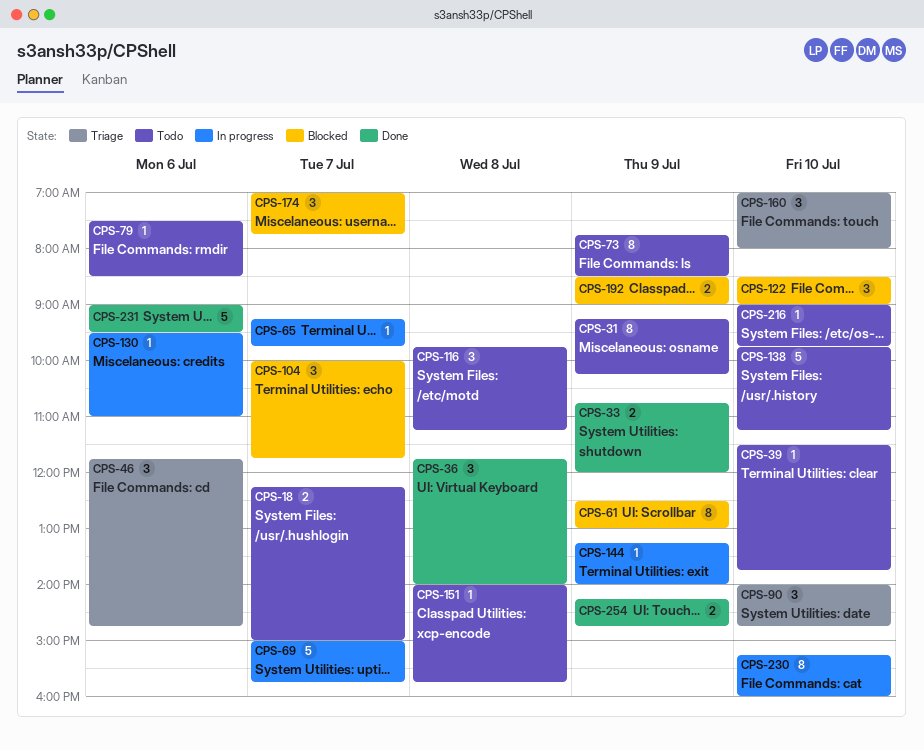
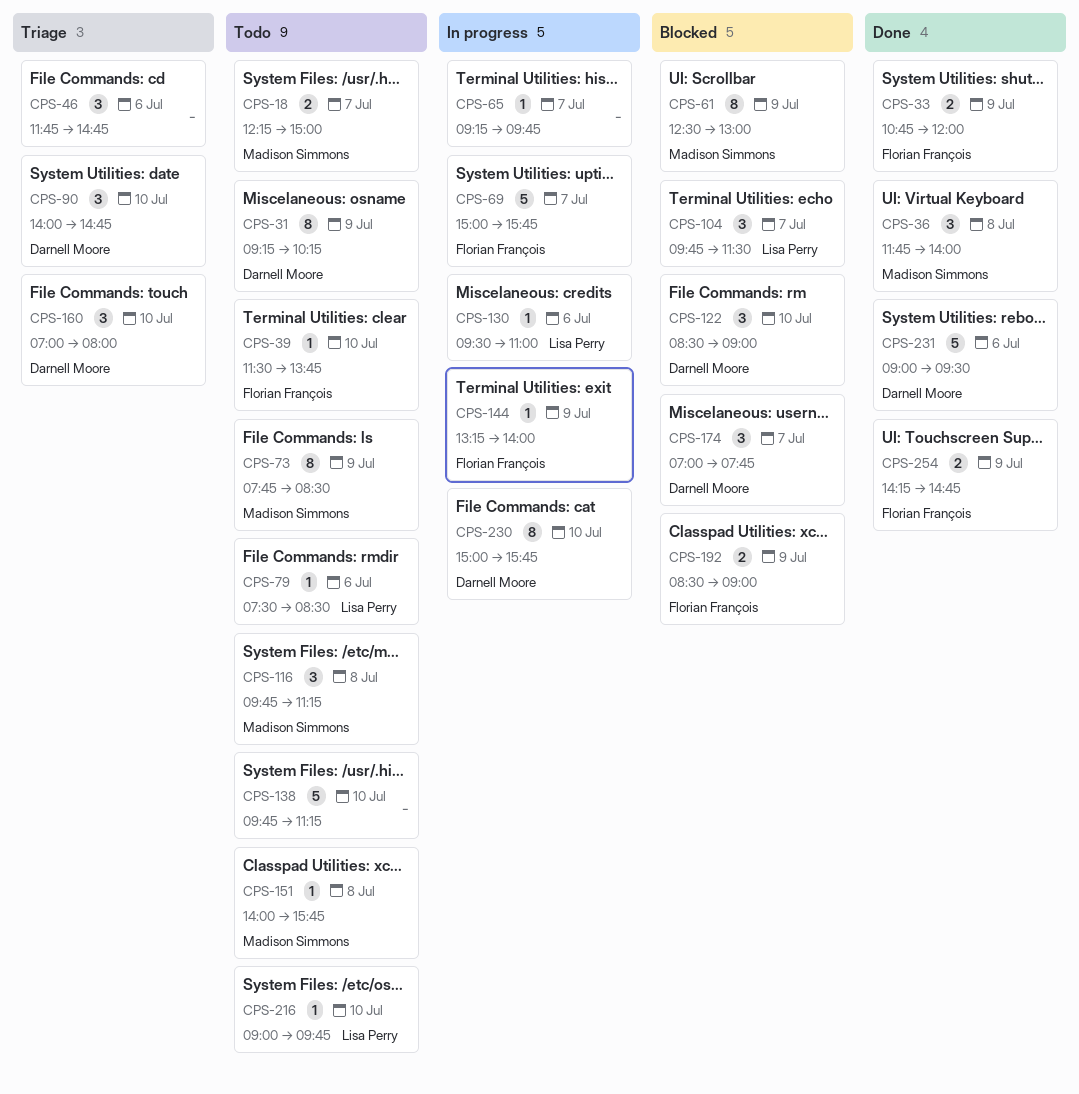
CPS-104, begins: 10:00 -> 09:45
CPS-104, ends: 11:45 -> 11:30
CPS-230, begins: 15:15 -> 15:00
CPS-230, ends: 16:00 -> 15:45

